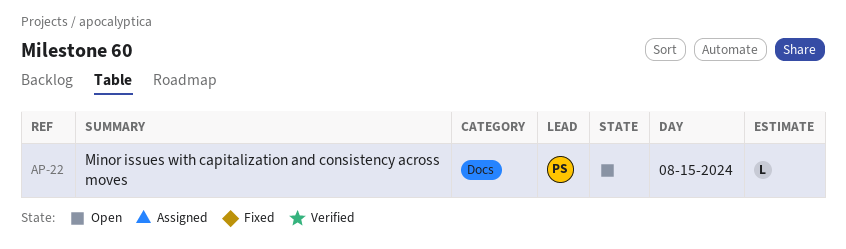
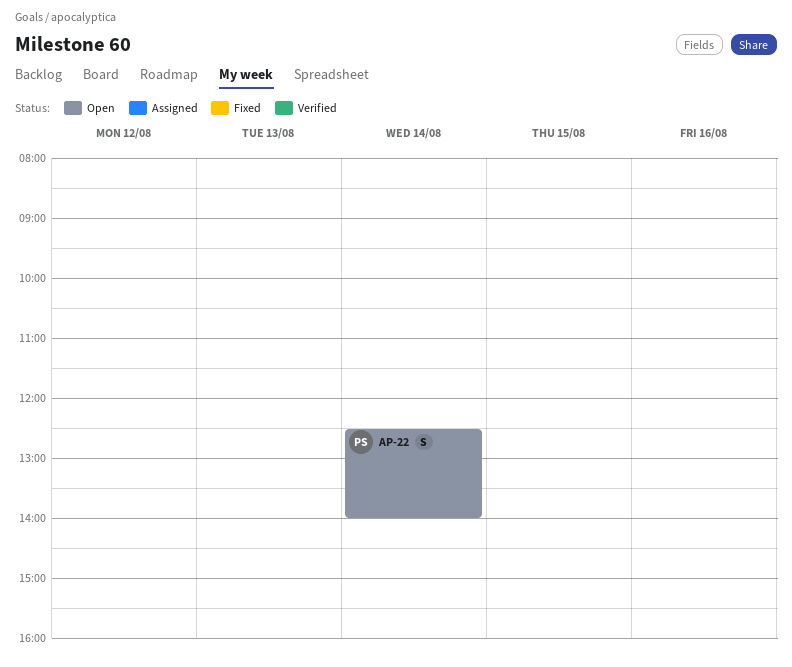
AP-22, estimate: L -> S
AP-22, day: Aug 15 -> Aug 14

